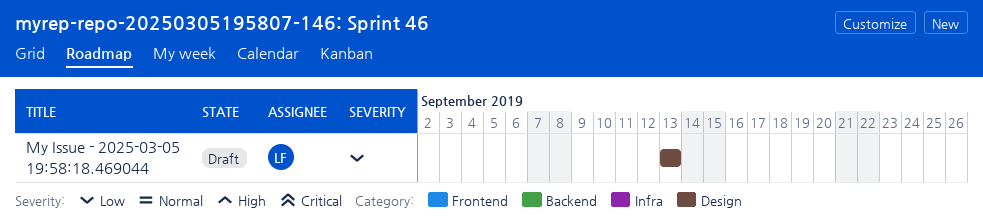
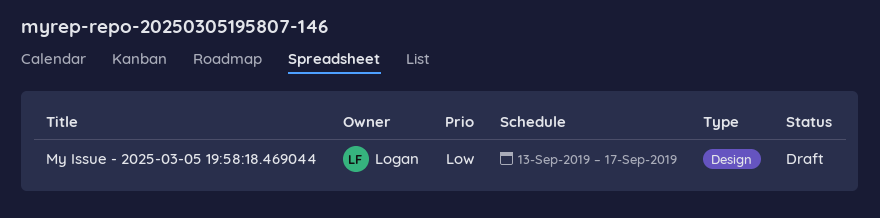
My Issue - 2025-03-05 19:58:18.469044, due: Sep 13 -> Sep 17

